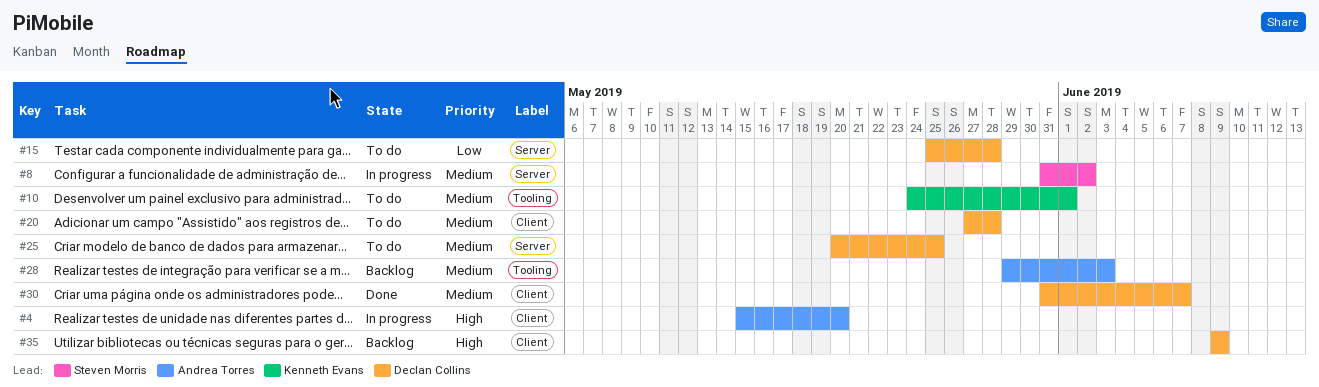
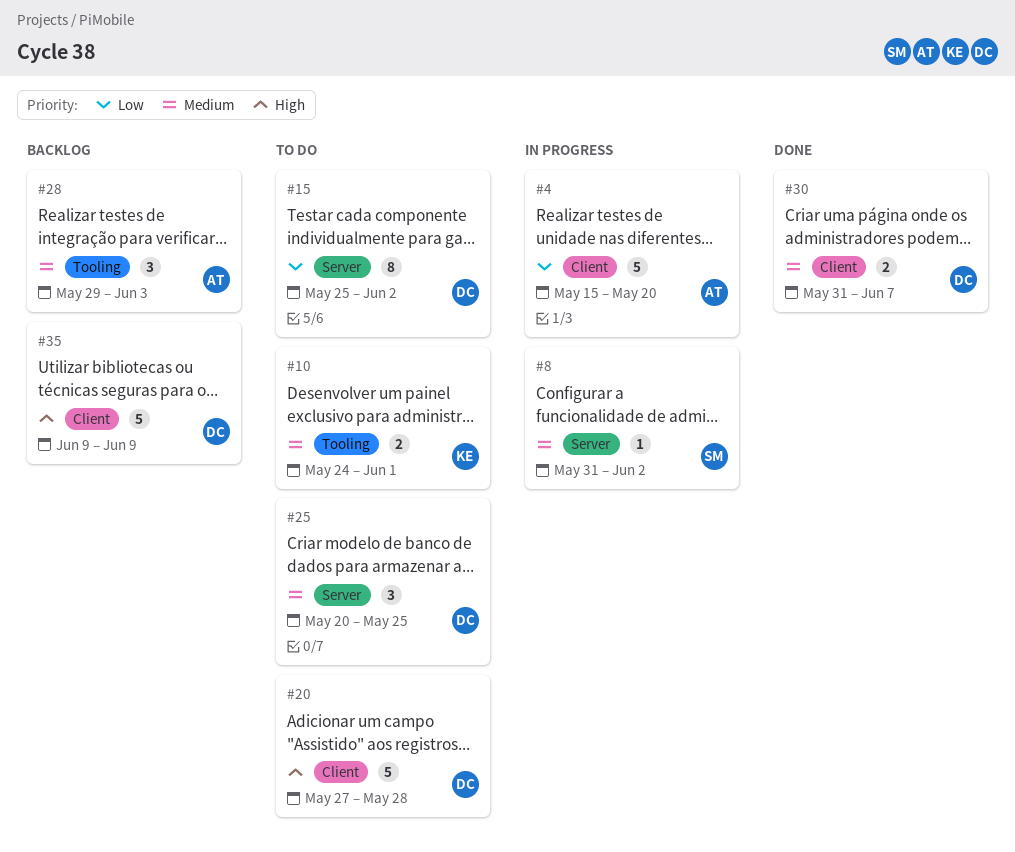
#4, priority: High -> Low
#15, due: May 28 -> Jun 2
#20, priority: Medium -> High

